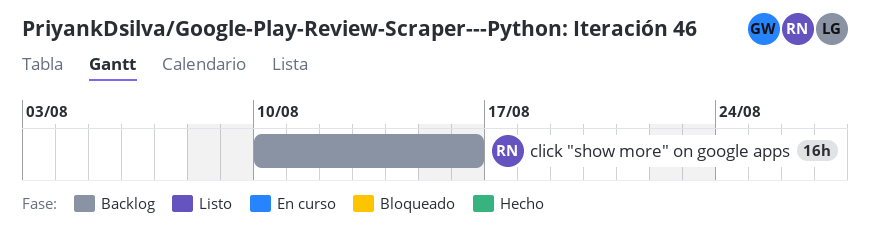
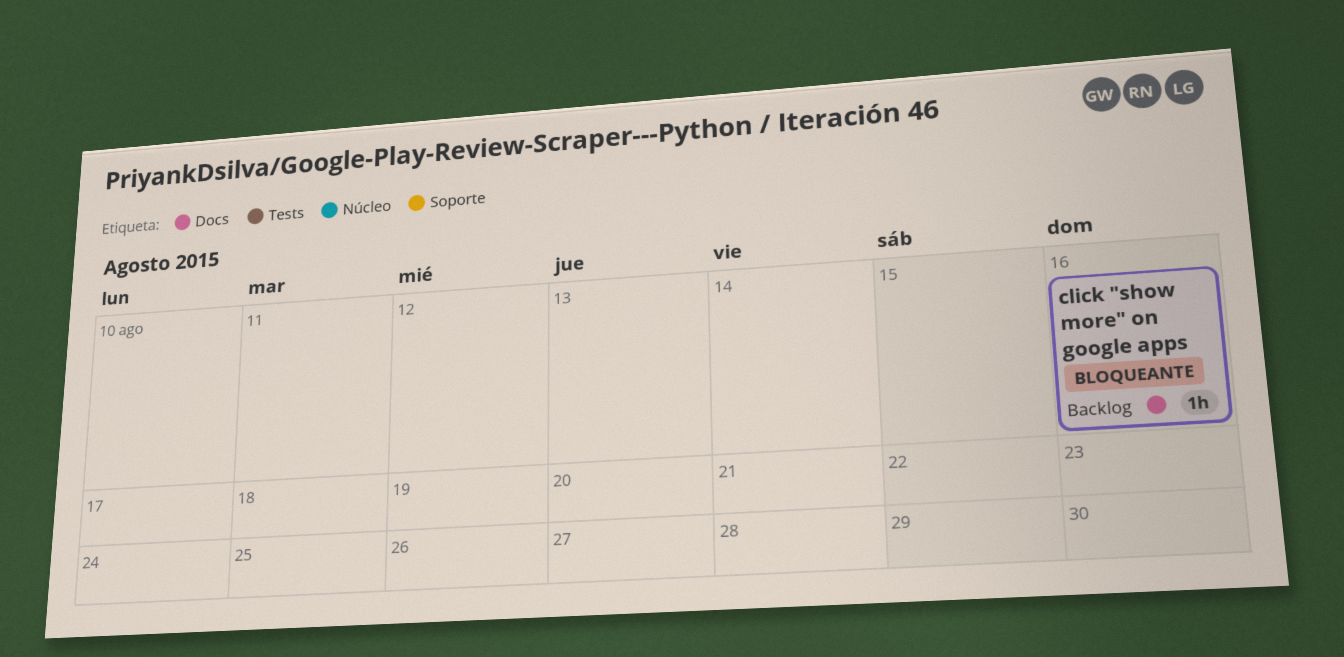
click "show more" on google apps, estimate: 16h -> 1h

